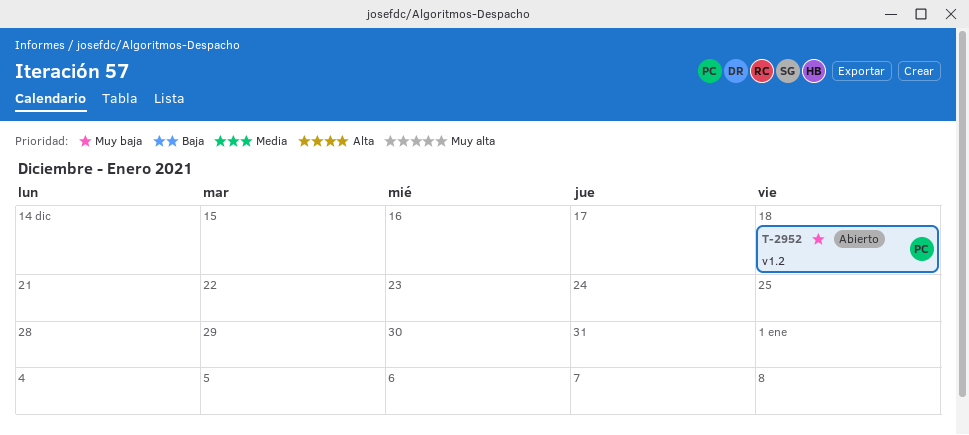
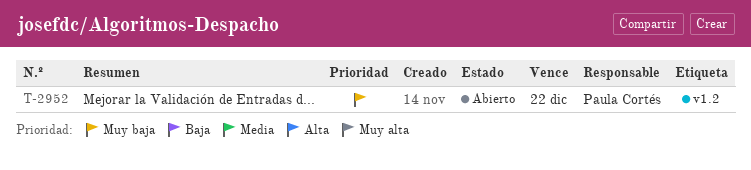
T-2952, due: Dec 18 -> Dec 22

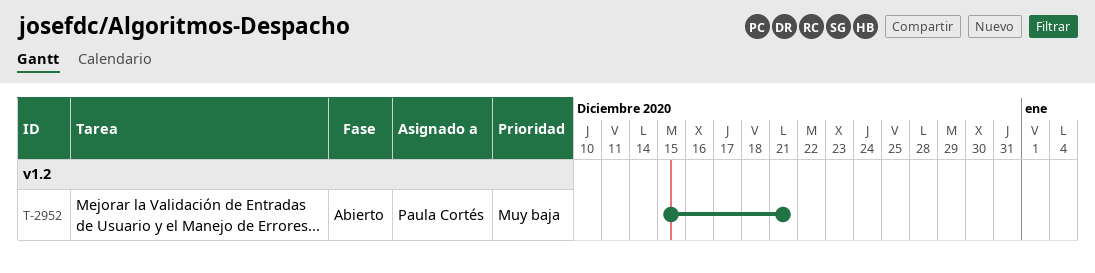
T-2952, due: Dec 22 -> Dec 21

